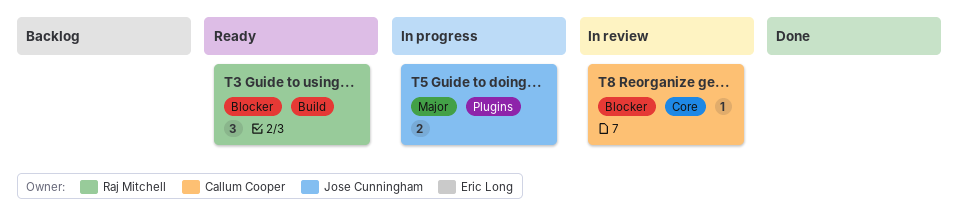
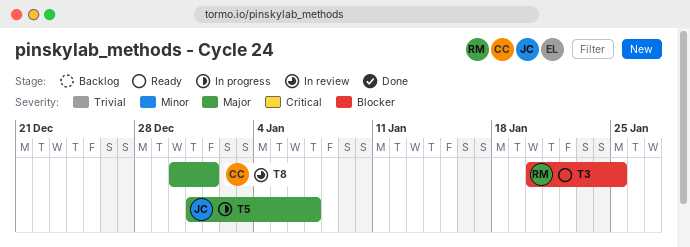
T8, priority: Blocker -> Major

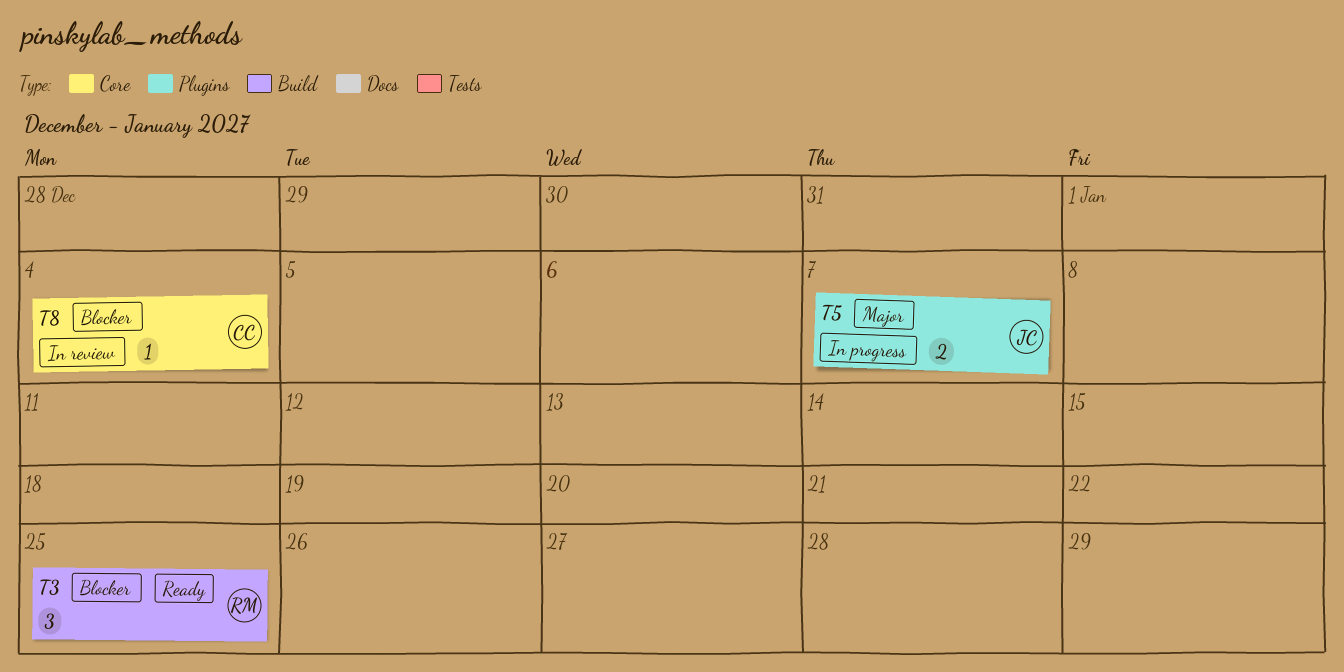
T8, priority: Major -> Blocker
T8, due: Jan 1 -> Jan 4

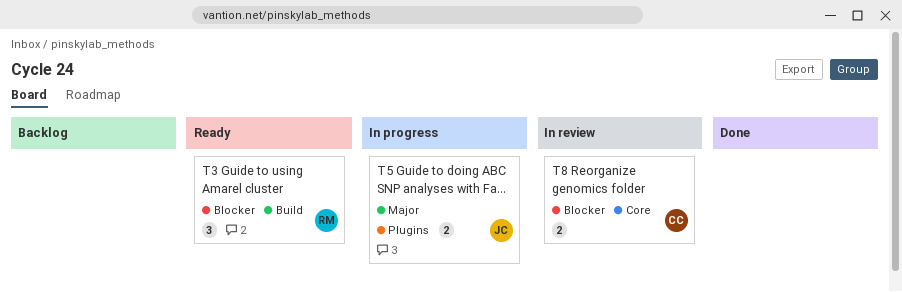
T8, estimate: 1 -> 2

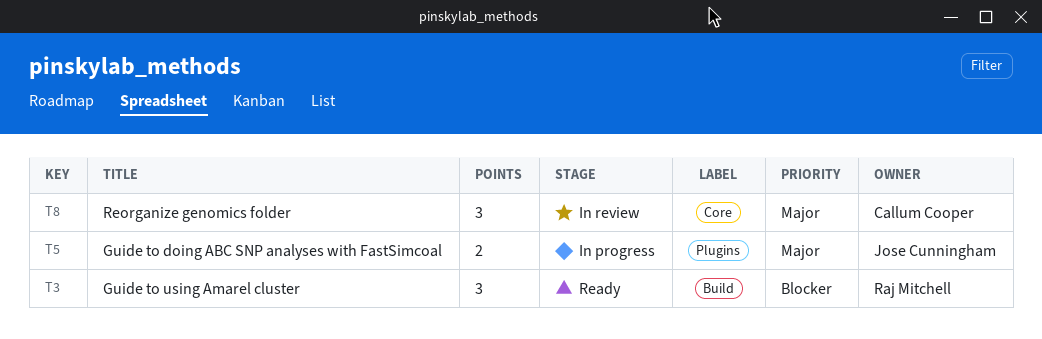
T8, priority: Blocker -> Major
T8, estimate: 2 -> 3

